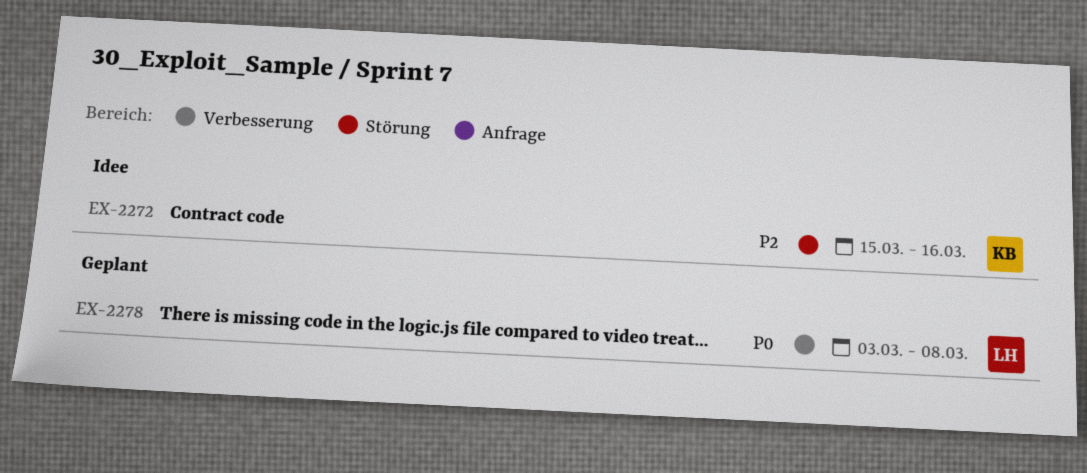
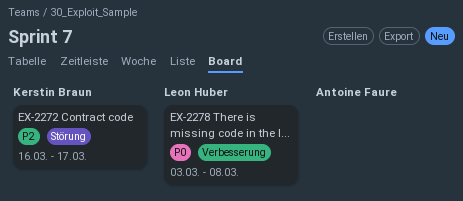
EX-2272, start: Mar 15 -> Mar 16
EX-2272, due: Mar 16 -> Mar 17

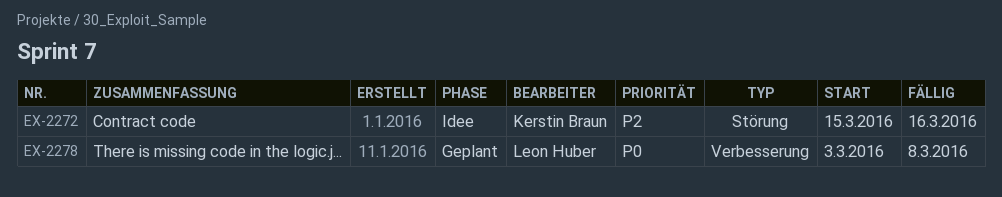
EX-2272, start: Mar 16 -> Mar 15
EX-2272, due: Mar 17 -> Mar 16

